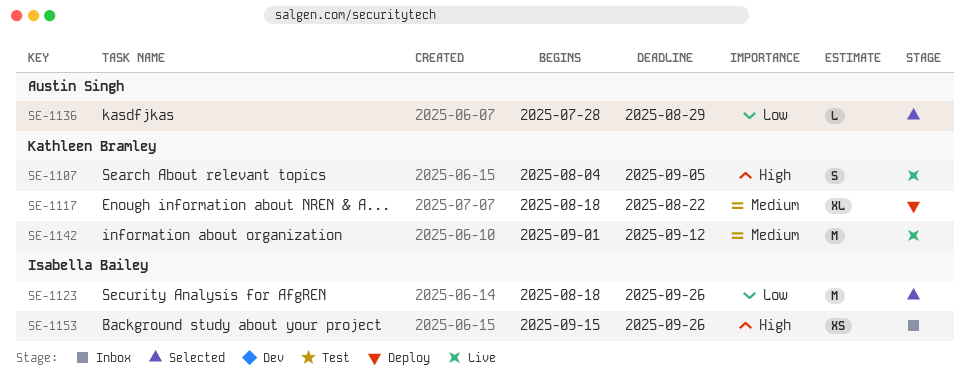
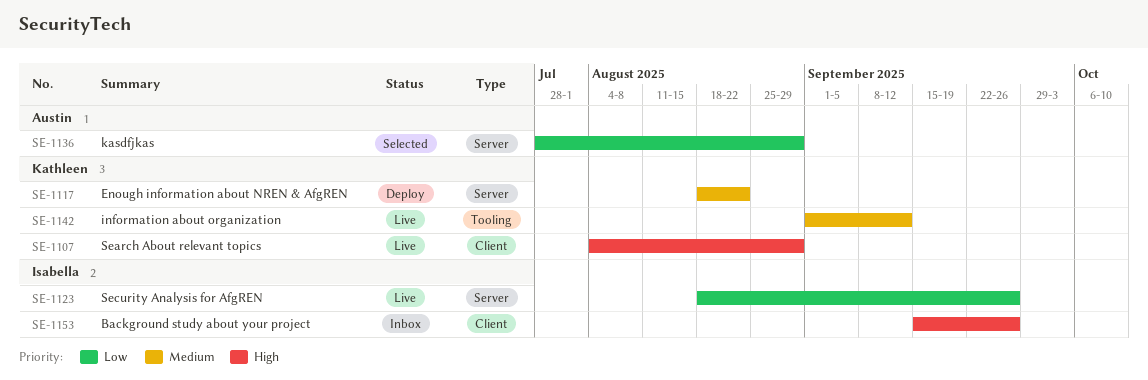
SE-1107, due: Sep 5 -> Aug 29
SE-1123, status: Selected -> Live

